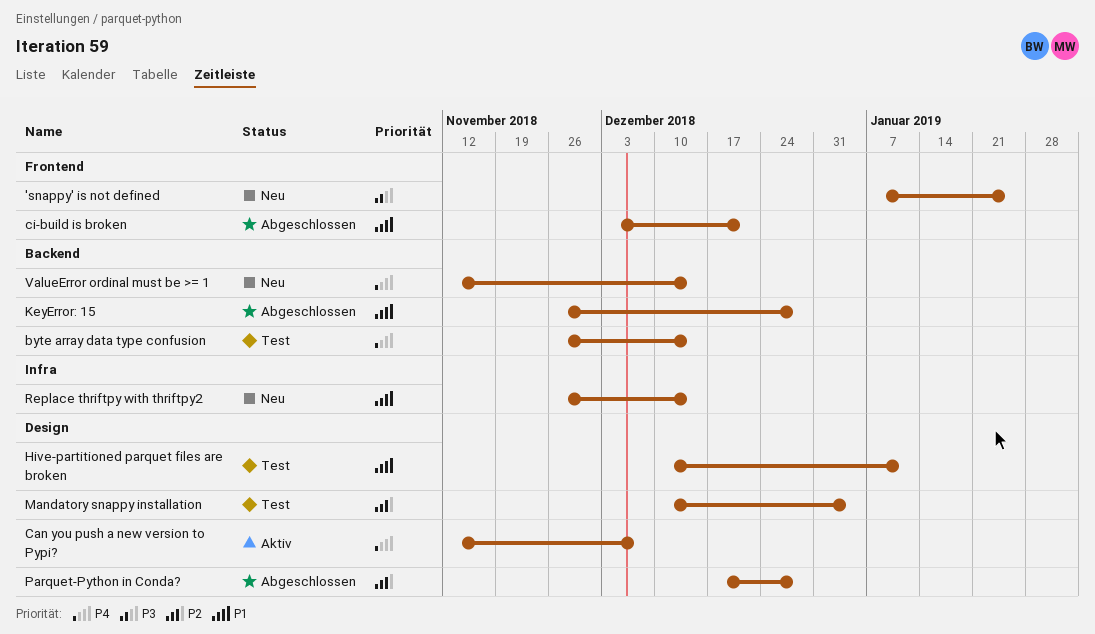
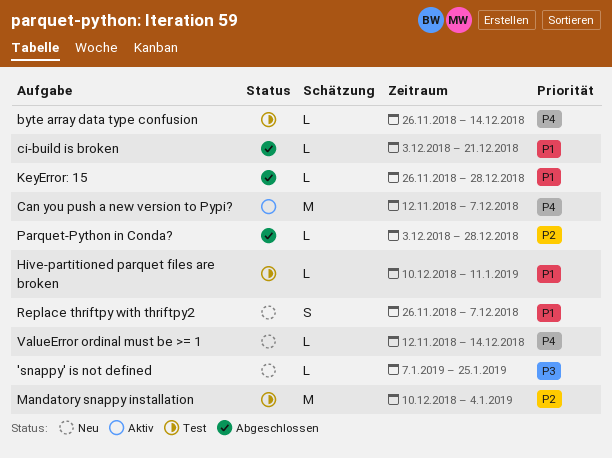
Parquet-Python in Conda?, start: Dec 17 -> Dec 3
Replace thriftpy with thriftpy2, due: Dec 14 -> Dec 7

